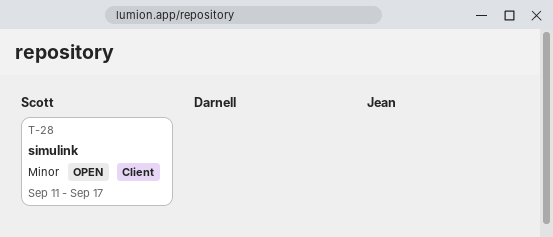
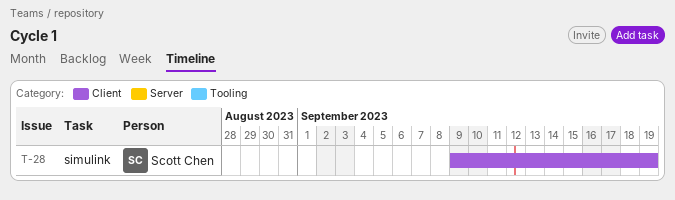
T-28, start: Sep 11 -> Sep 9
T-28, due: Sep 17 -> Sep 19

